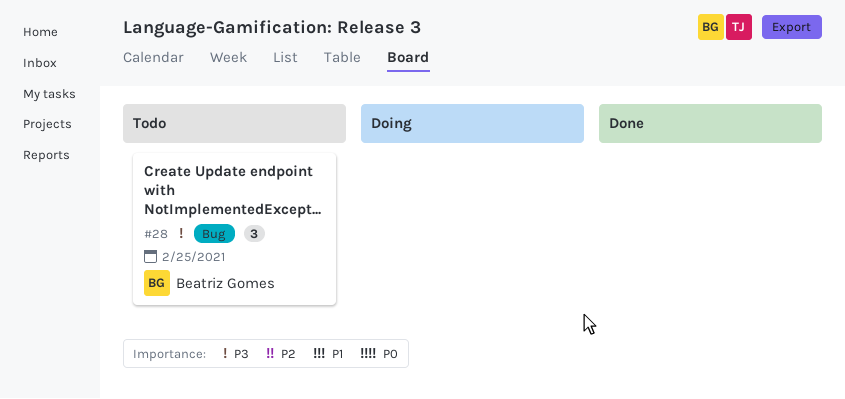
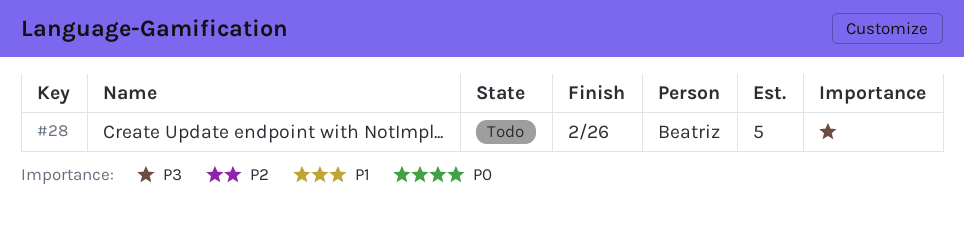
#28, estimate: 3 -> 5
#28, due: Feb 25 -> Feb 26

